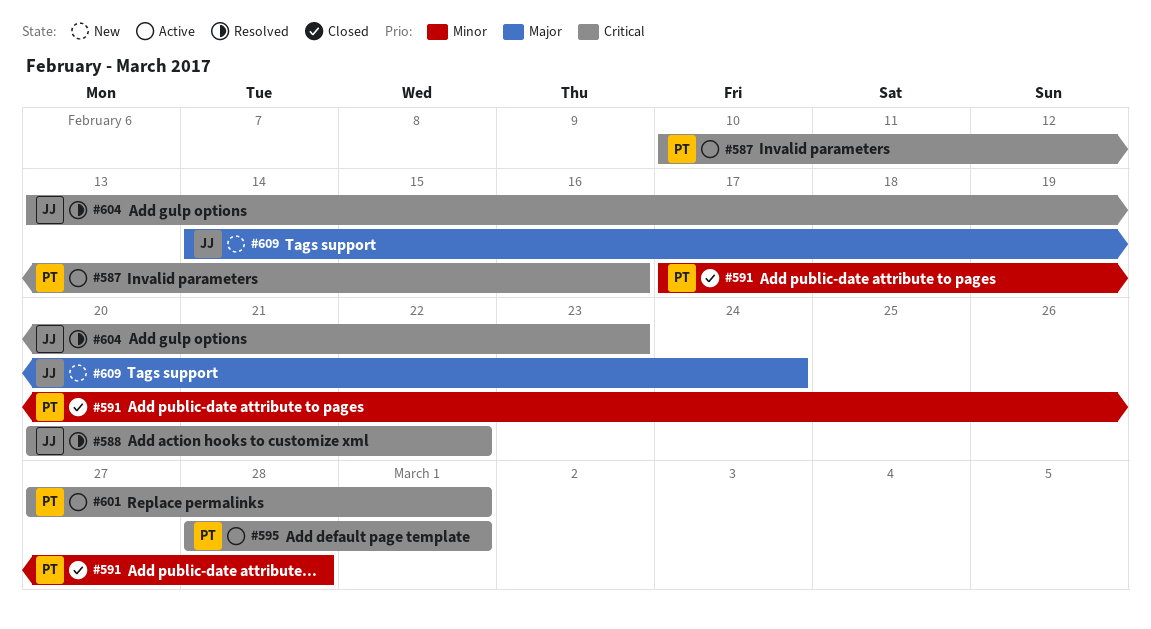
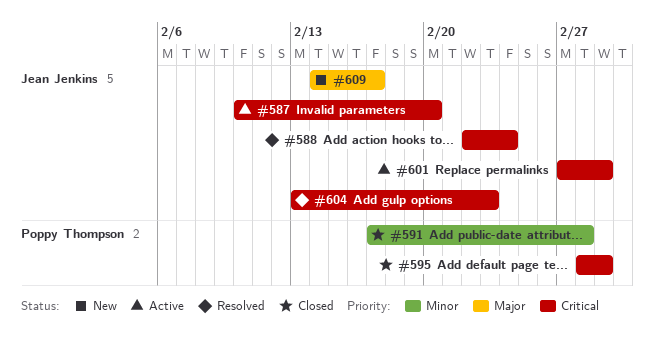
#587, owner: Poppy Thompson -> Jean Jenkins
#587, due: Feb 16 -> Feb 20
#588, start: Feb 20 -> Feb 22
#588, due: Feb 22 -> Feb 24
#595, status: Active -> Closed
#601, owner: Poppy Thompson -> Jean Jenkins
#609, due: Feb 24 -> Feb 17

